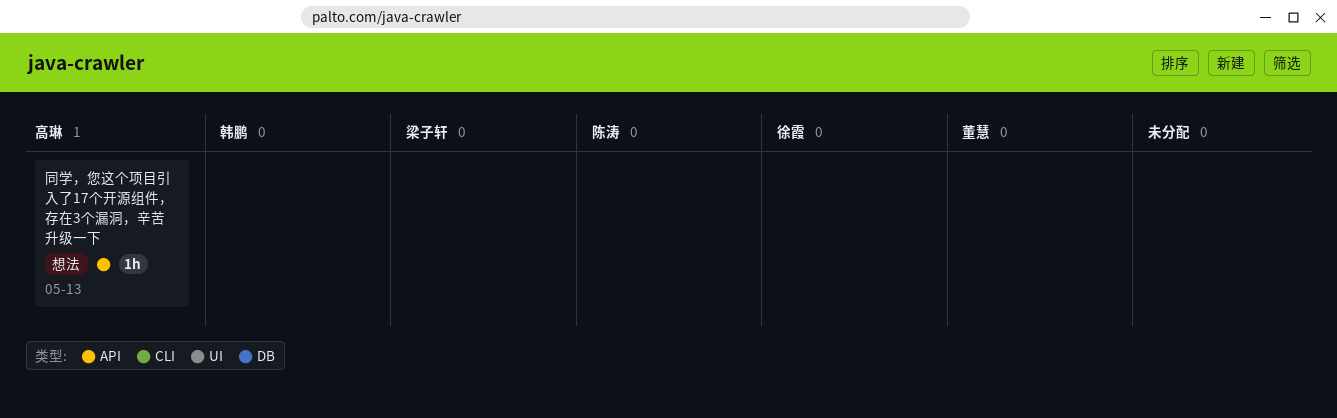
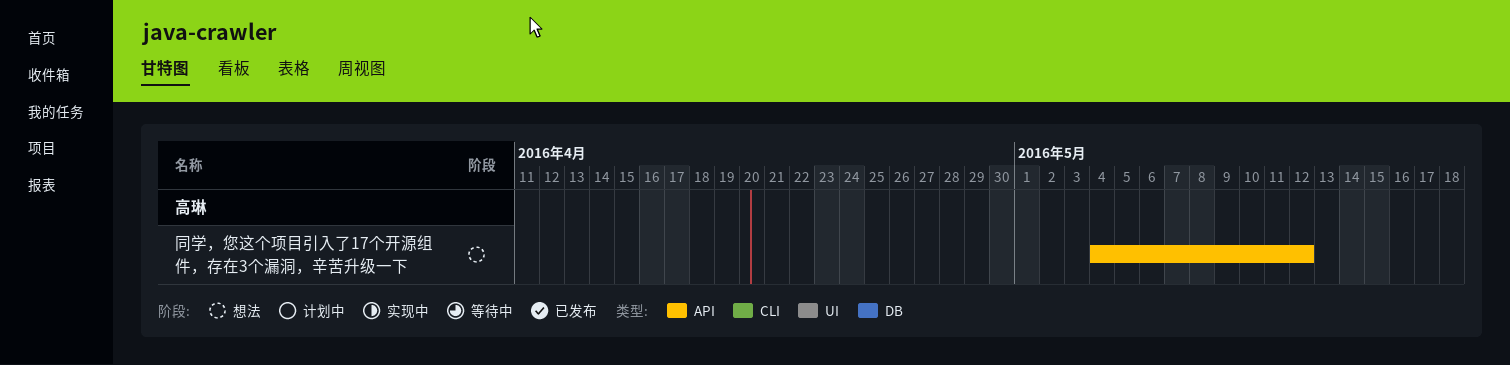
同学，您这个项目引入了17个开源组件，存在3个漏洞，辛苦升级一下, due: May 13 -> May 12

